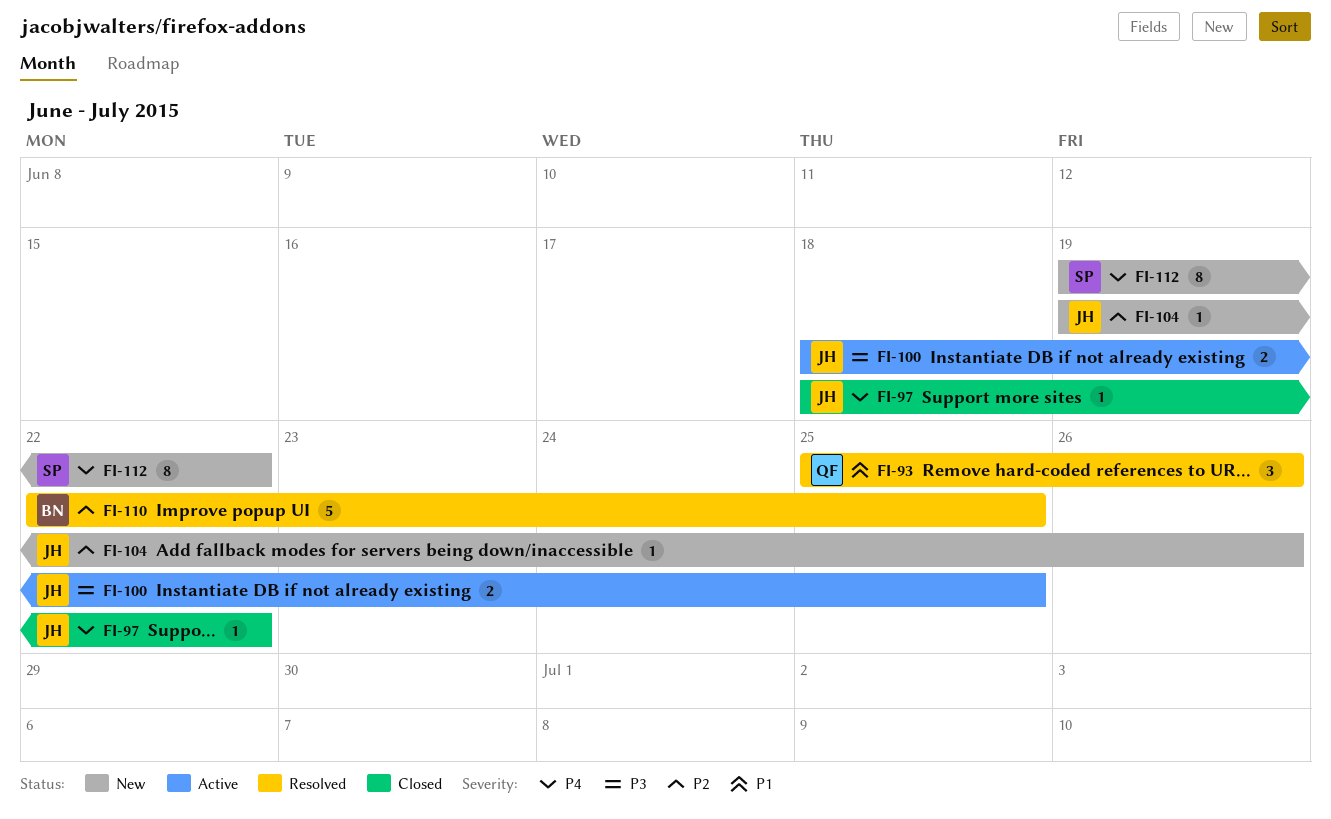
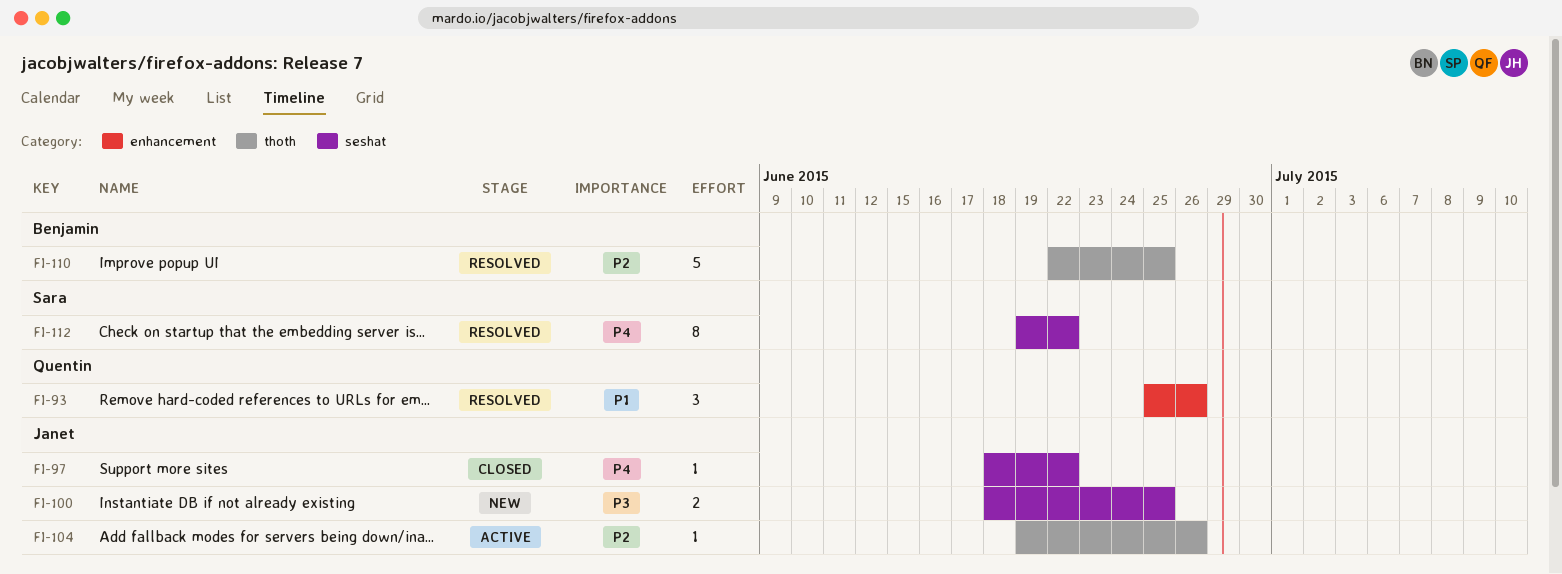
FI-100, status: Active -> New
FI-104, status: New -> Active
FI-112, status: New -> Resolved

